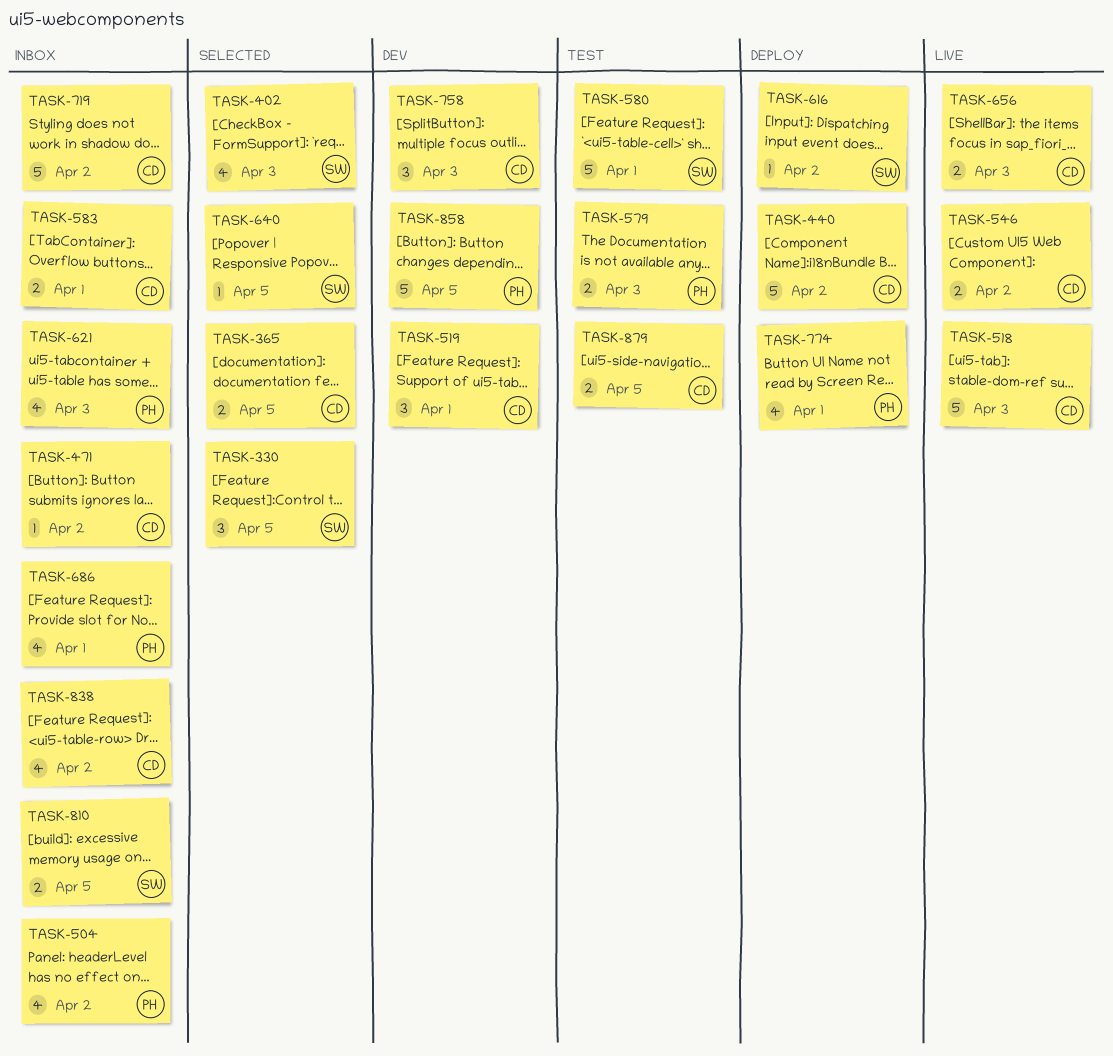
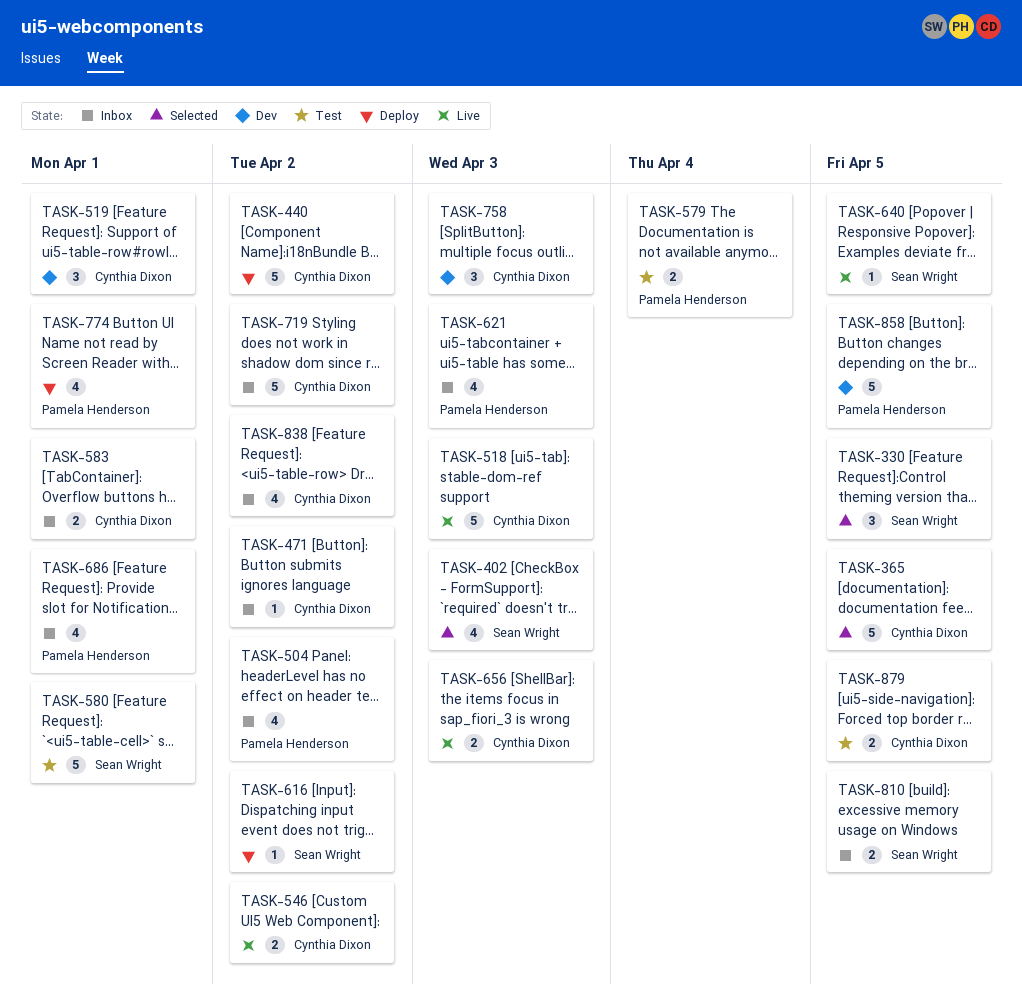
TASK-365, estimate: 2 -> 5
TASK-579, due: Apr 3 -> Apr 4
TASK-640, status: Selected -> Live

